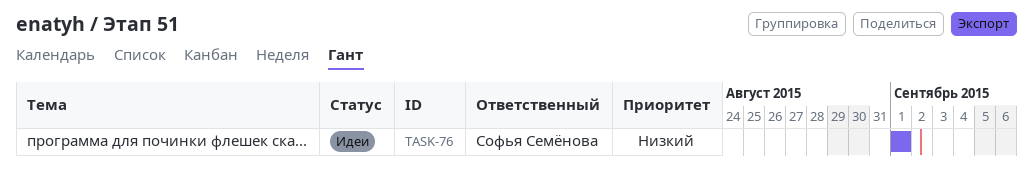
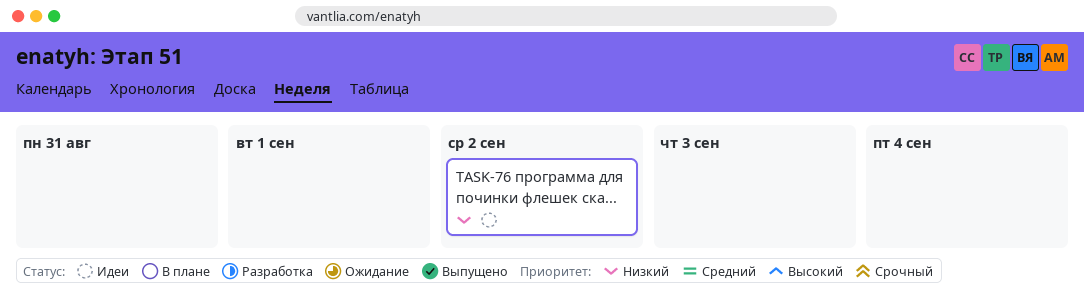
TASK-76, due: Sep 1 -> Sep 2

